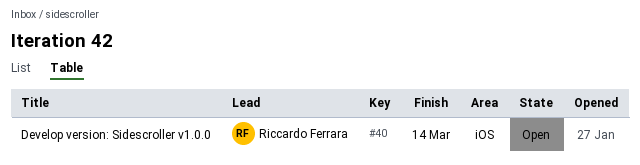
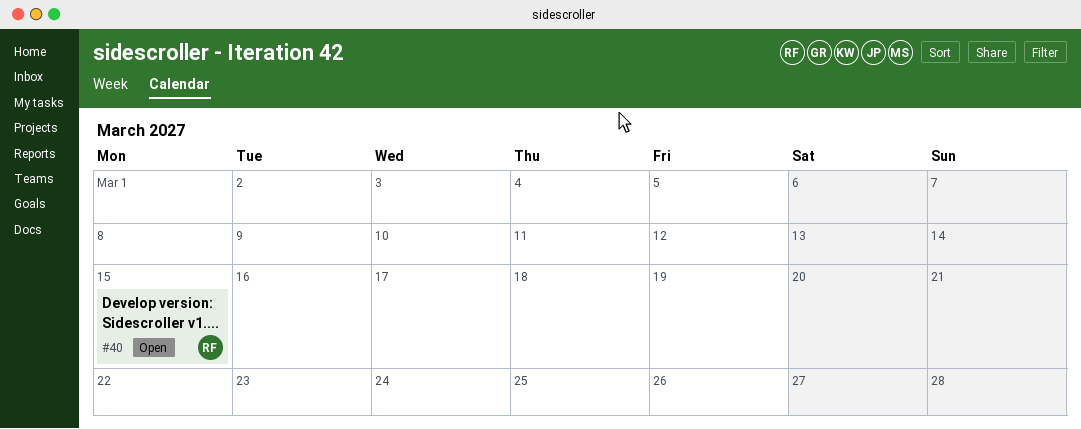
#40, due: Mar 14 -> Mar 15

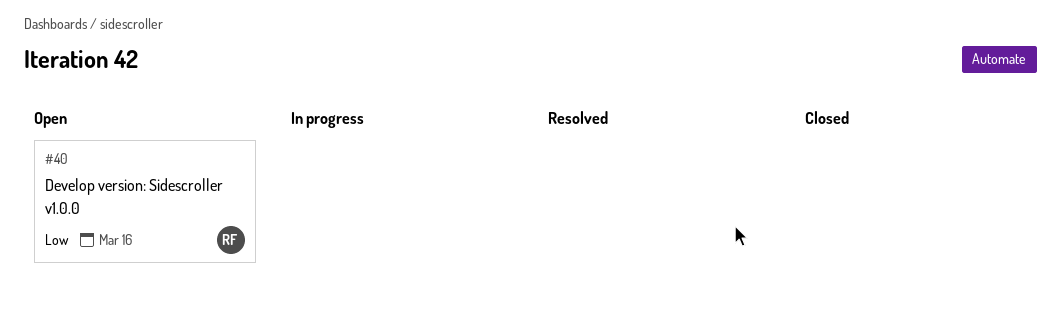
#40, due: Mar 15 -> Mar 16

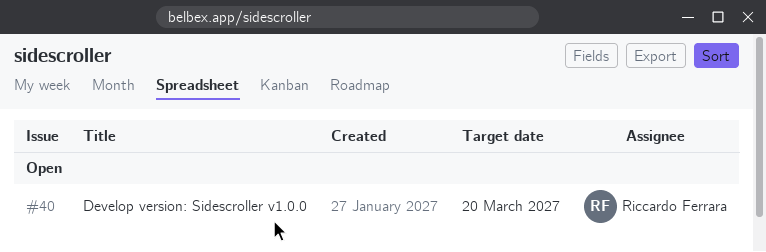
#40, due: Mar 16 -> Mar 20

